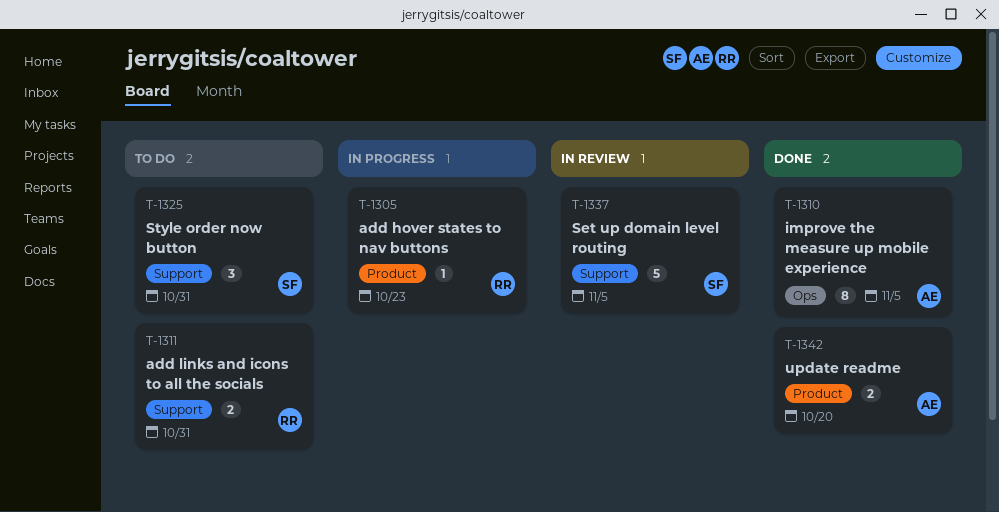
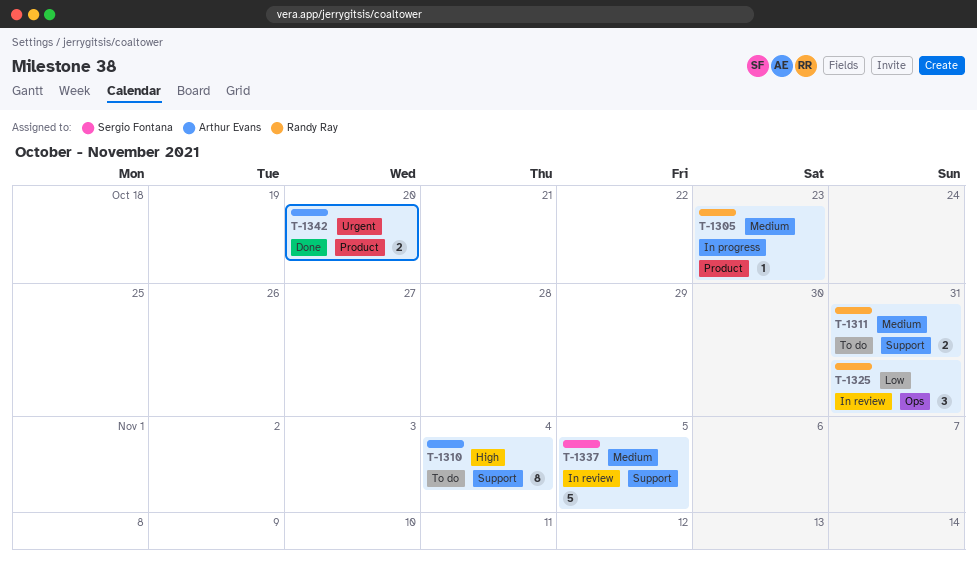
T-1310, status: Done -> To do
T-1310, label: Ops -> Support
T-1310, due: Nov 5 -> Nov 4
T-1325, status: To do -> In review
T-1325, owner: Sergio Fontana -> Randy Ray
T-1325, label: Support -> Ops

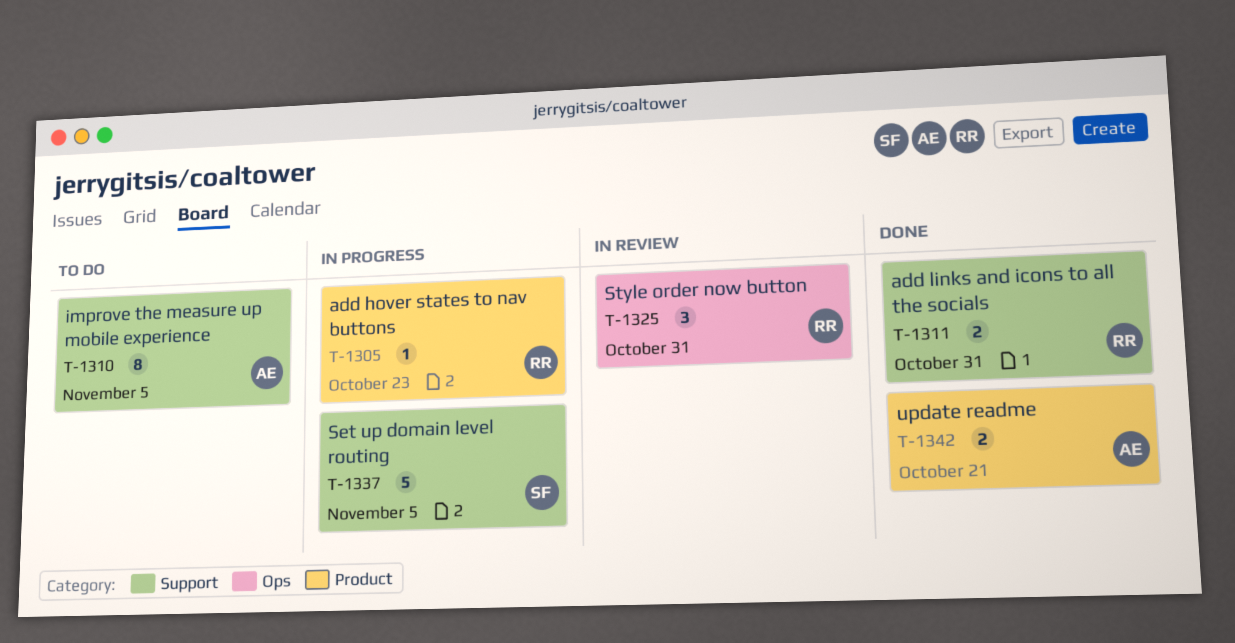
T-1310, due: Nov 4 -> Nov 5
T-1311, status: To do -> Done
T-1337, status: In review -> In progress
T-1342, due: Oct 20 -> Oct 21

